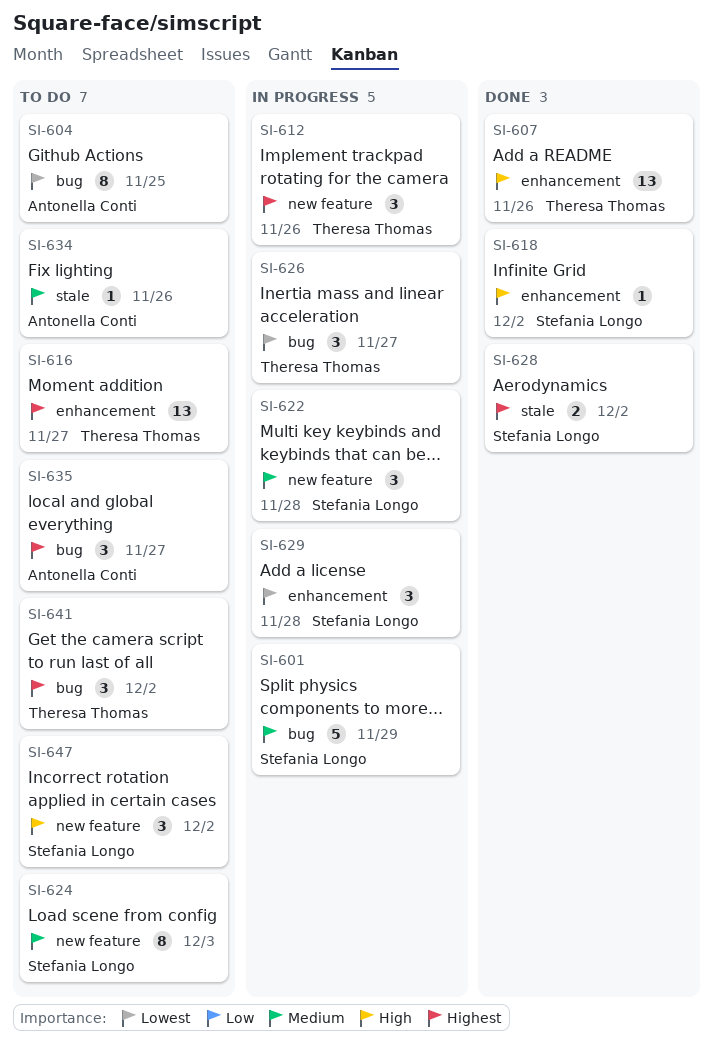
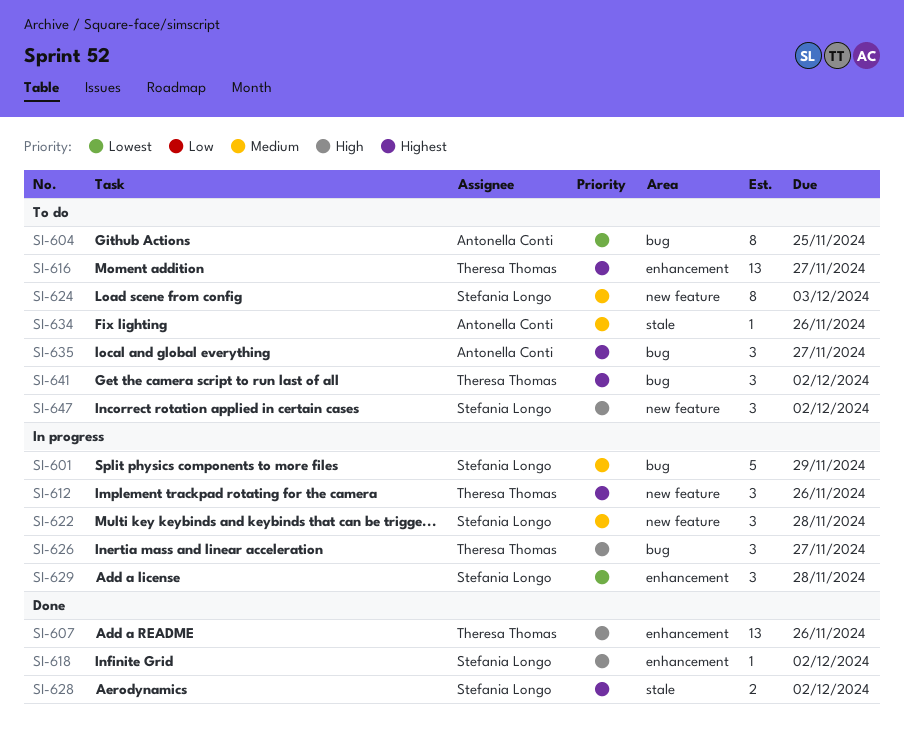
SI-626, priority: Lowest -> High

